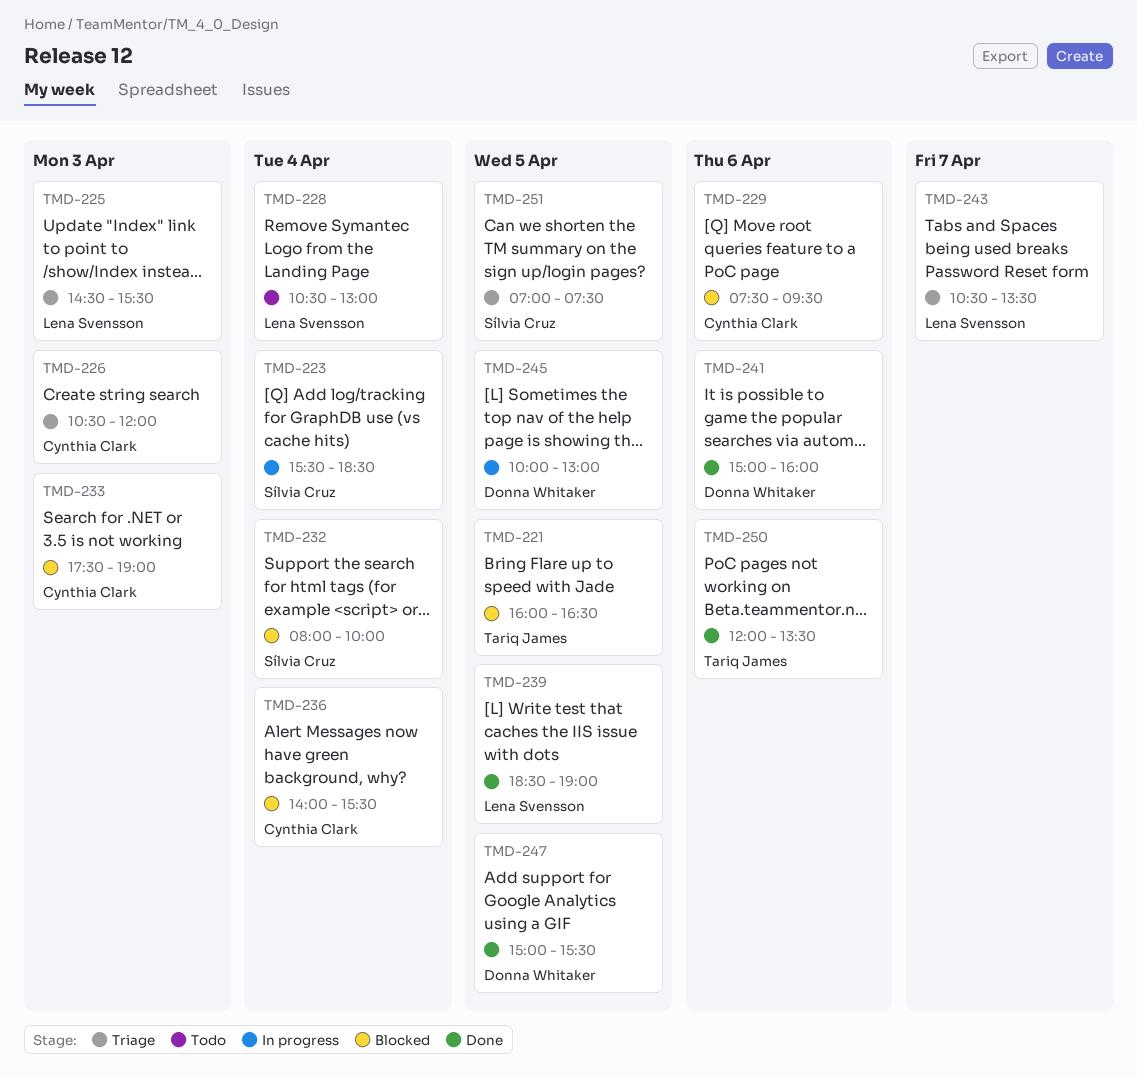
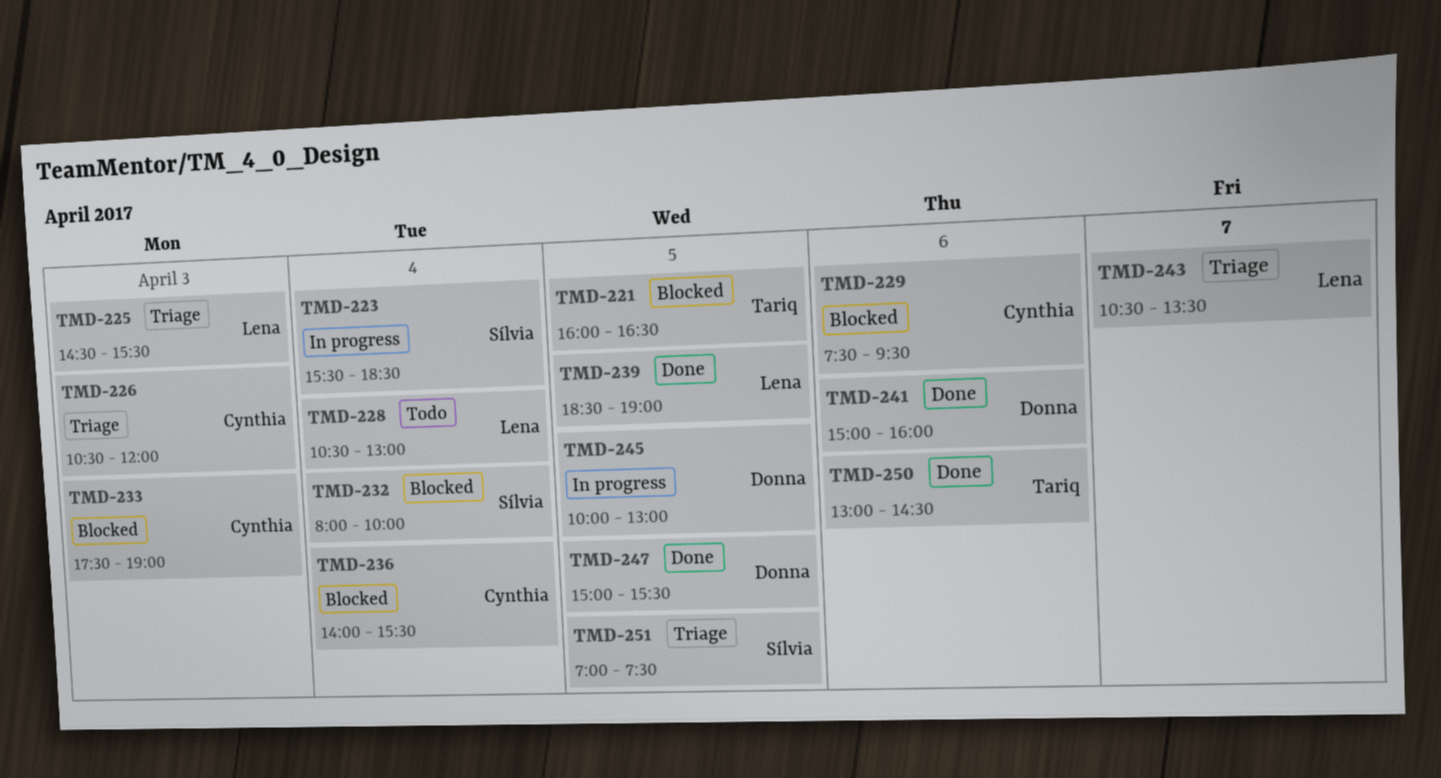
TMD-250, begins: 12:00 -> 13:00
TMD-250, ends: 13:30 -> 14:30

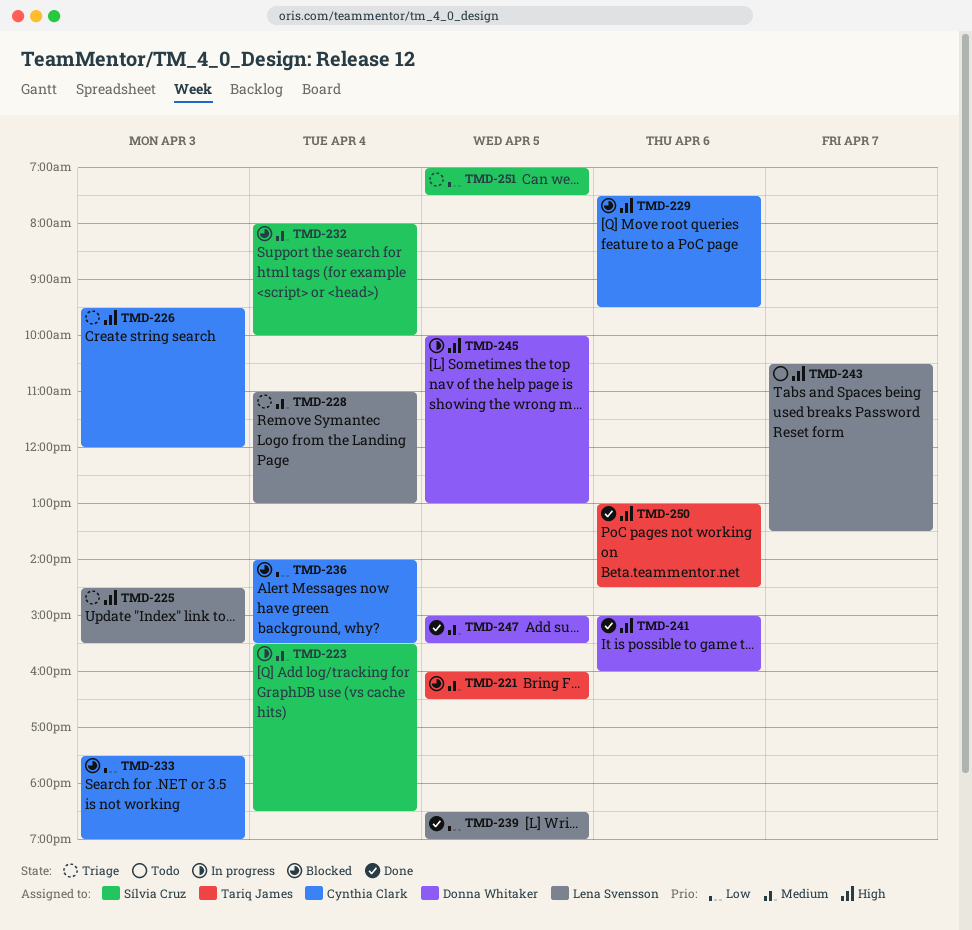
TMD-226, begins: 10:30 -> 09:30
TMD-228, status: Todo -> Triage
TMD-228, begins: 10:30 -> 11:00
TMD-243, status: Triage -> Todo

